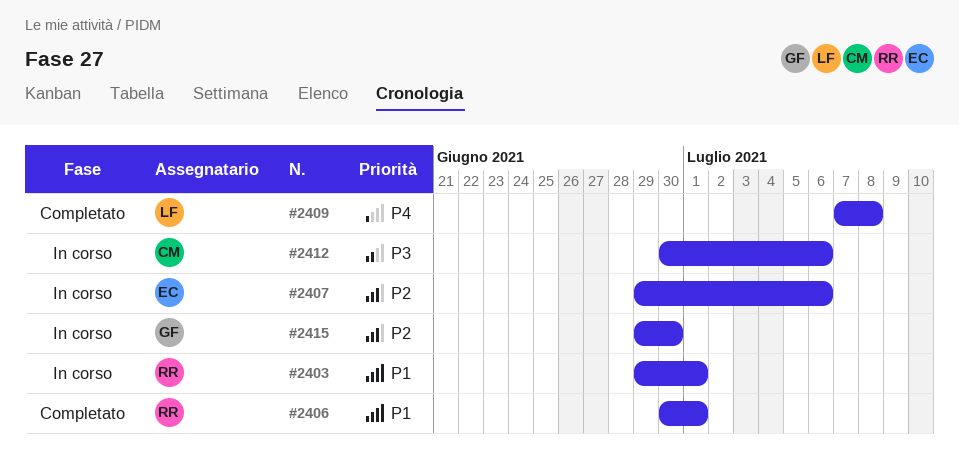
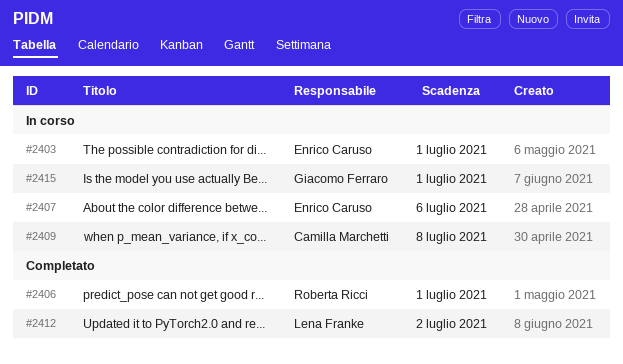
#2403, owner: Roberta Ricci -> Enrico Caruso
#2409, status: Completato -> In corso
#2409, owner: Lena Franke -> Camilla Marchetti
#2412, status: In corso -> Completato
#2412, owner: Camilla Marchetti -> Lena Franke
#2412, due: Jul 6 -> Jul 2
#2415, due: Jun 30 -> Jul 1

